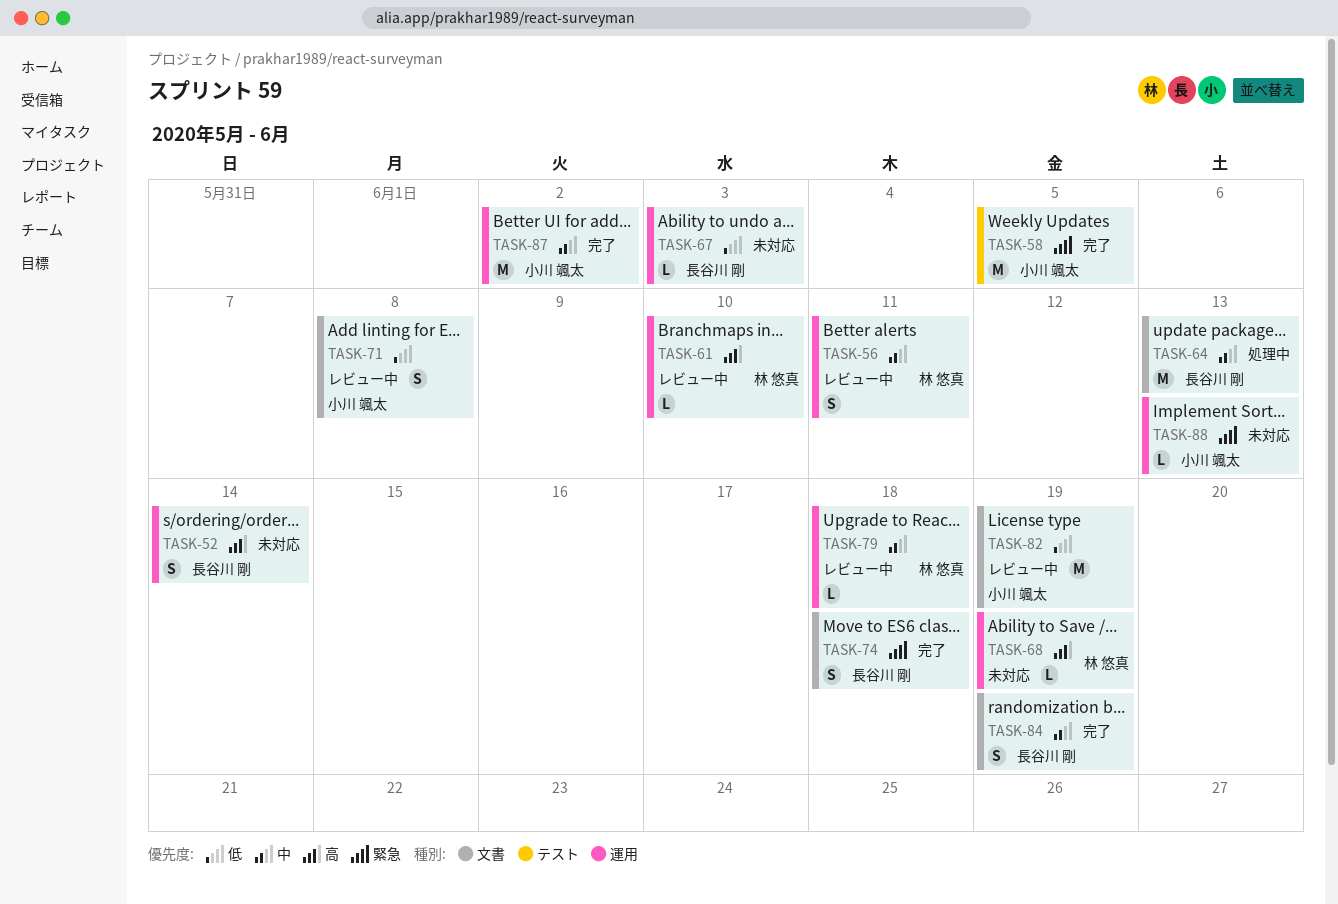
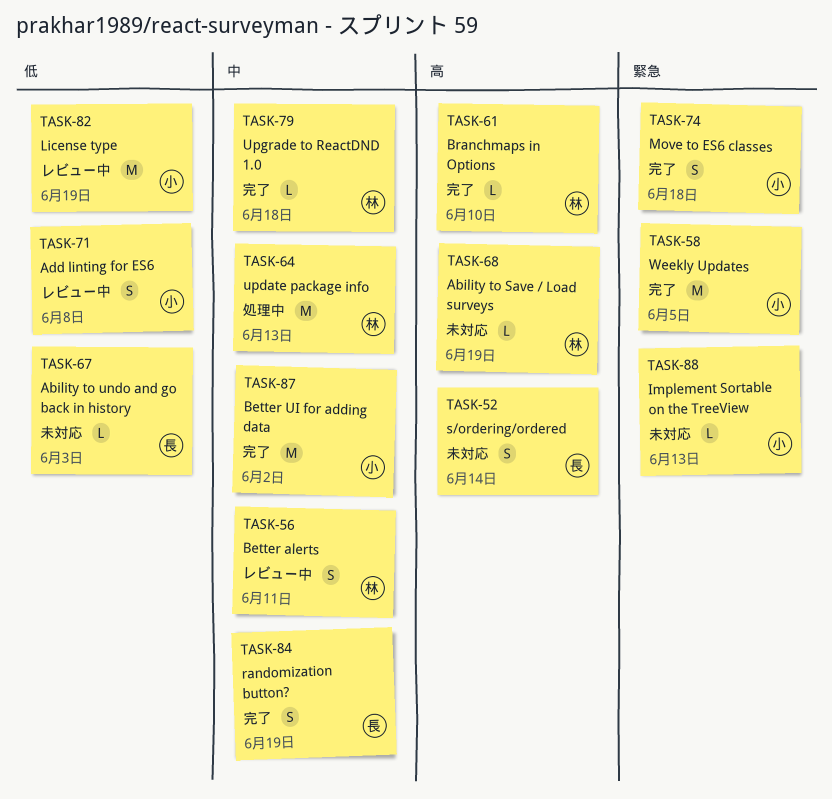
TASK-61, status: レビュー中 -> 完了
TASK-64, owner: 長谷川 剛 -> 林 悠真
TASK-74, owner: 長谷川 剛 -> 小川 颯太
TASK-79, status: レビュー中 -> 完了

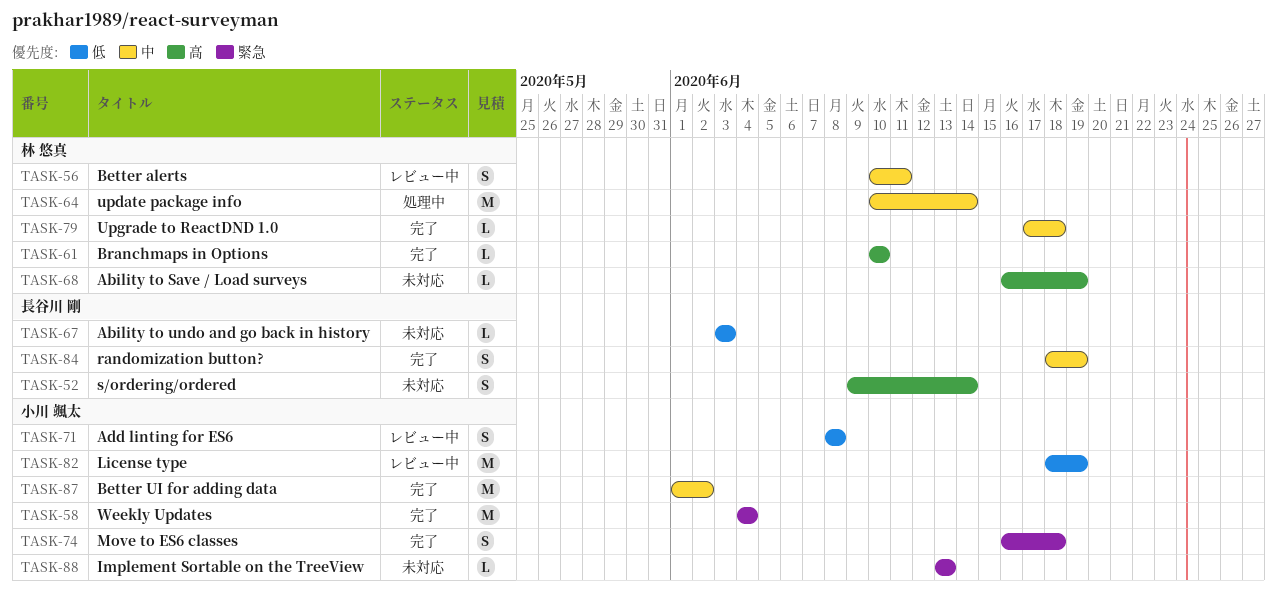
TASK-58, due: Jun 5 -> Jun 4
TASK-64, due: Jun 13 -> Jun 14

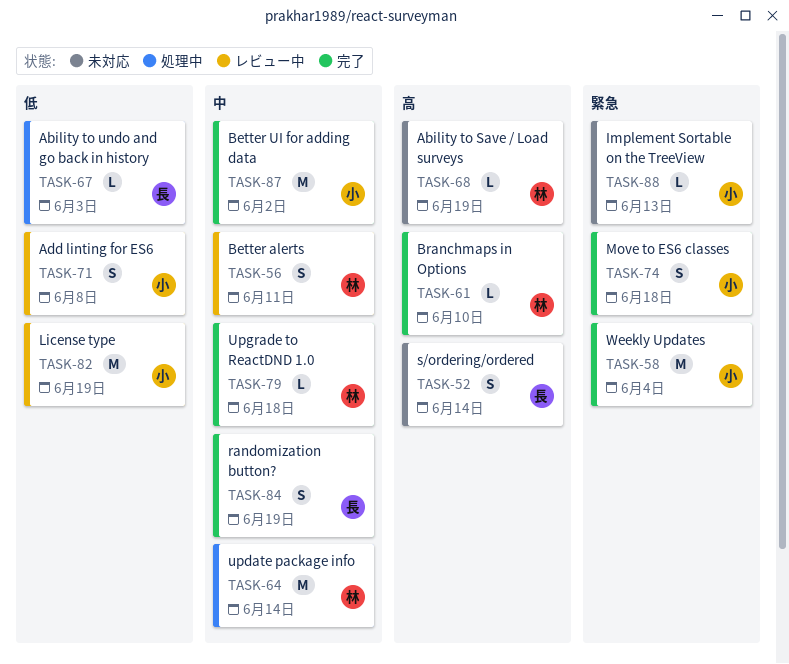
TASK-67, status: 未対応 -> 処理中

